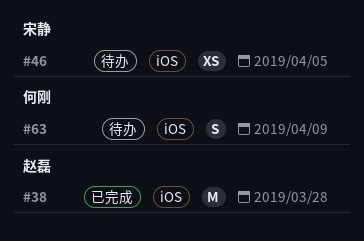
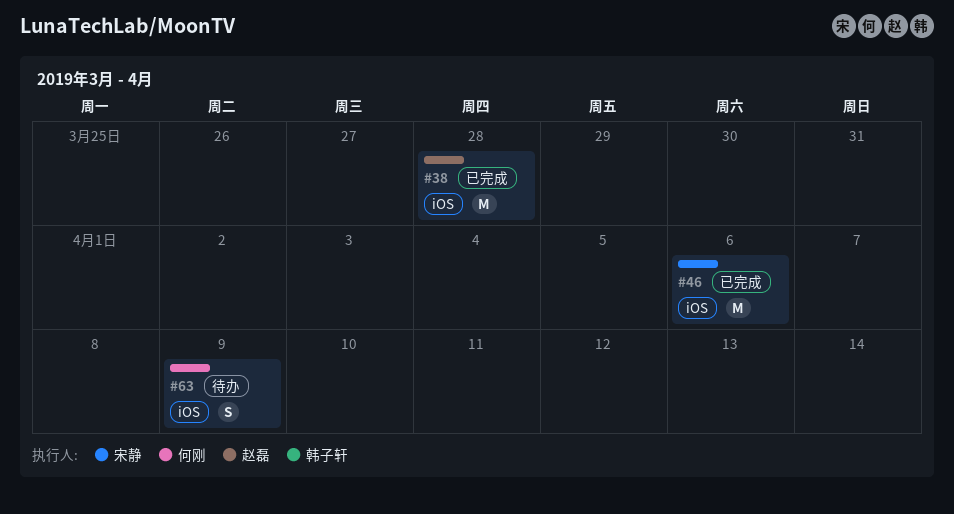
#46, status: 待办 -> 已完成
#46, estimate: XS -> M
#46, due: Apr 5 -> Apr 6

